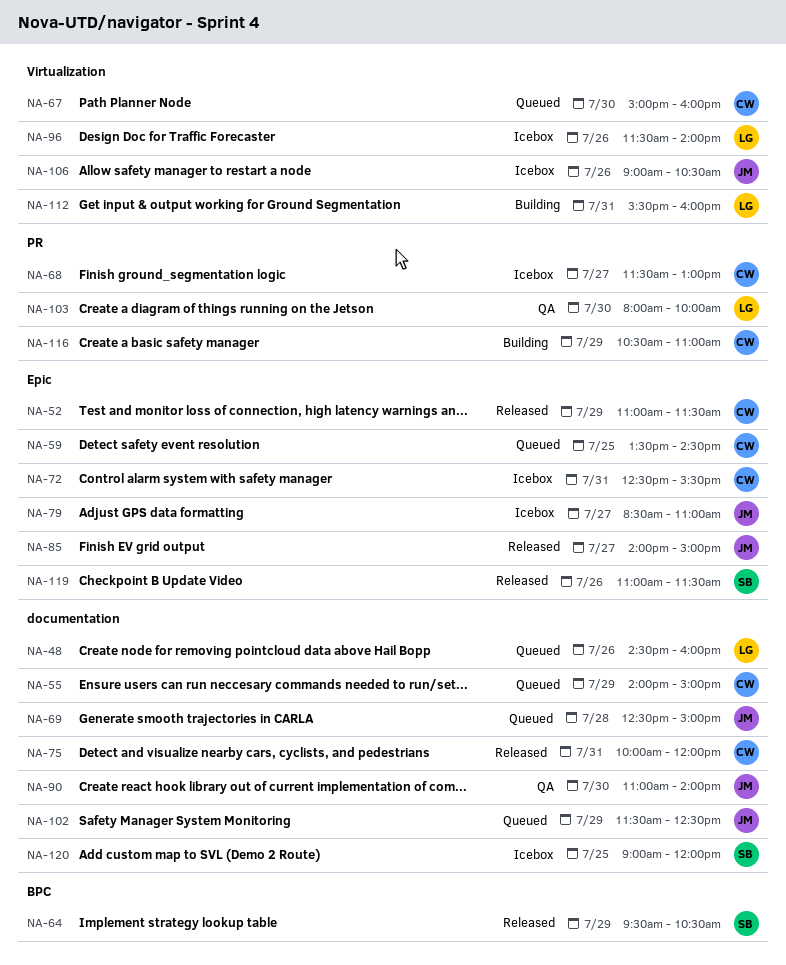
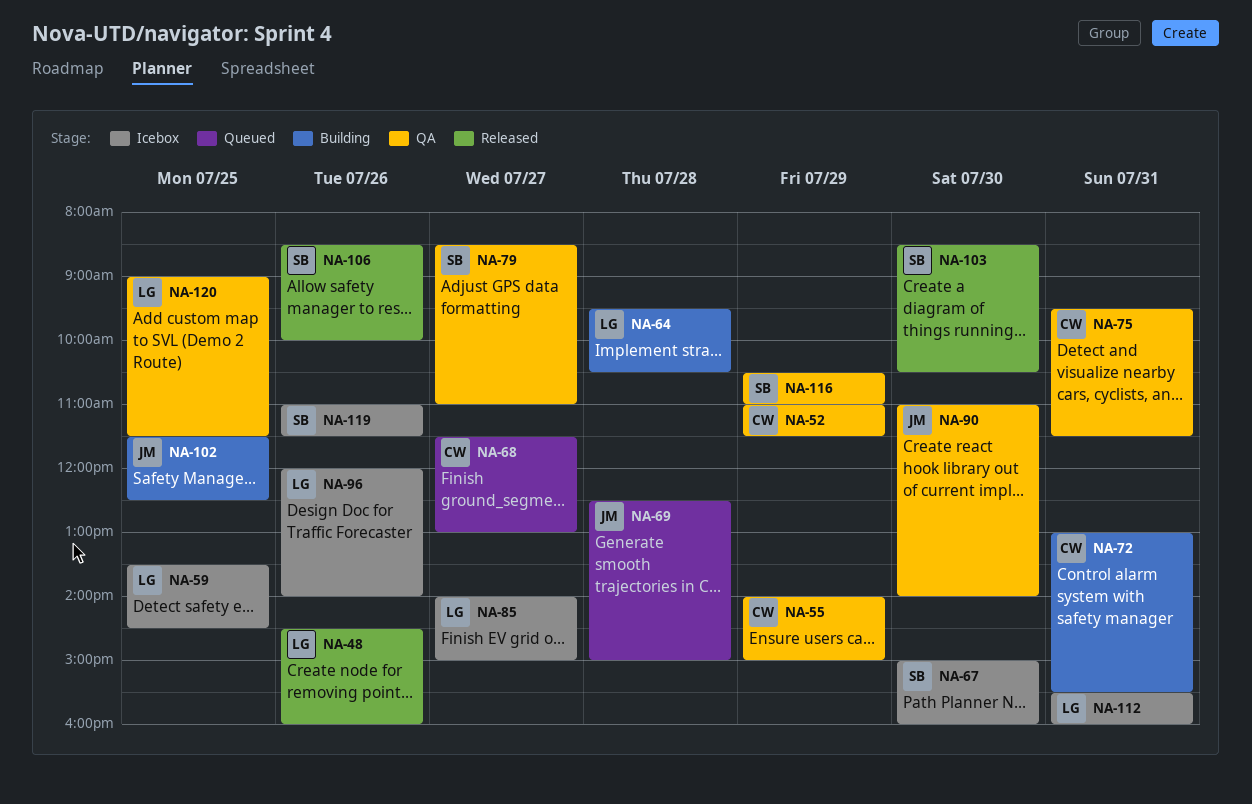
NA-48, status: Queued -> Released
NA-52, status: Released -> QA
NA-55, status: Queued -> QA
NA-59, status: Queued -> Icebox
NA-59, owner: CW -> LG
NA-64, status: Released -> Building
NA-64, owner: SB -> LG
NA-64, day: Jul 29 -> Jul 28
NA-67, status: Queued -> Icebox
NA-67, owner: CW -> SB
NA-68, status: Icebox -> Queued
NA-72, status: Icebox -> Building
NA-72, begins: 12:30 -> 13:00
NA-75, status: Released -> QA
NA-75, begins: 10:00 -> 09:30
NA-75, ends: 12:00 -> 11:30
NA-79, status: Icebox -> QA
NA-79, owner: JM -> SB
NA-85, status: Released -> Icebox
NA-85, owner: JM -> LG
NA-96, begins: 11:30 -> 12:00
NA-102, status: Queued -> Building
NA-102, day: Jul 29 -> Jul 25
NA-103, status: QA -> Released
NA-103, owner: LG -> SB
NA-103, begins: 08:00 -> 08:30
NA-103, ends: 10:00 -> 10:30
NA-106, status: Icebox -> Released
NA-106, owner: JM -> SB
NA-106, begins: 09:00 -> 08:30
NA-106, ends: 10:30 -> 10:00
NA-112, status: Building -> Icebox
NA-116, status: Building -> QA
NA-116, owner: CW -> SB
NA-119, status: Released -> Icebox
NA-120, status: Icebox -> QA
NA-120, owner: SB -> LG
NA-120, ends: 12:00 -> 11:30

